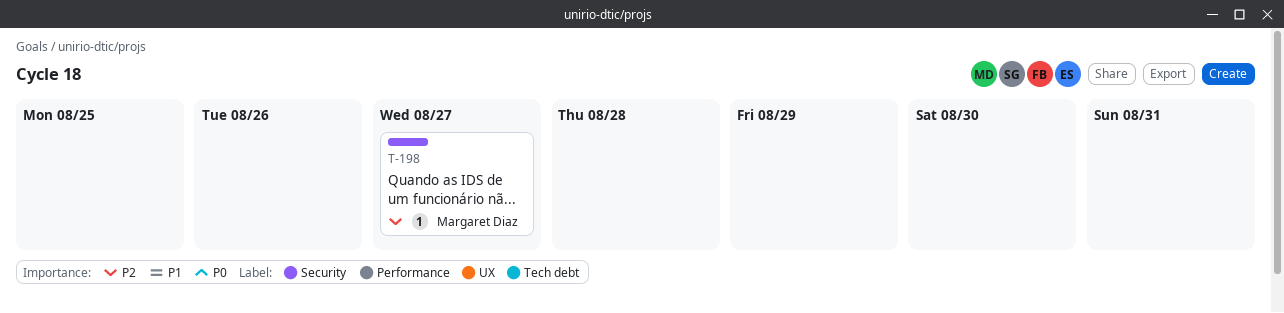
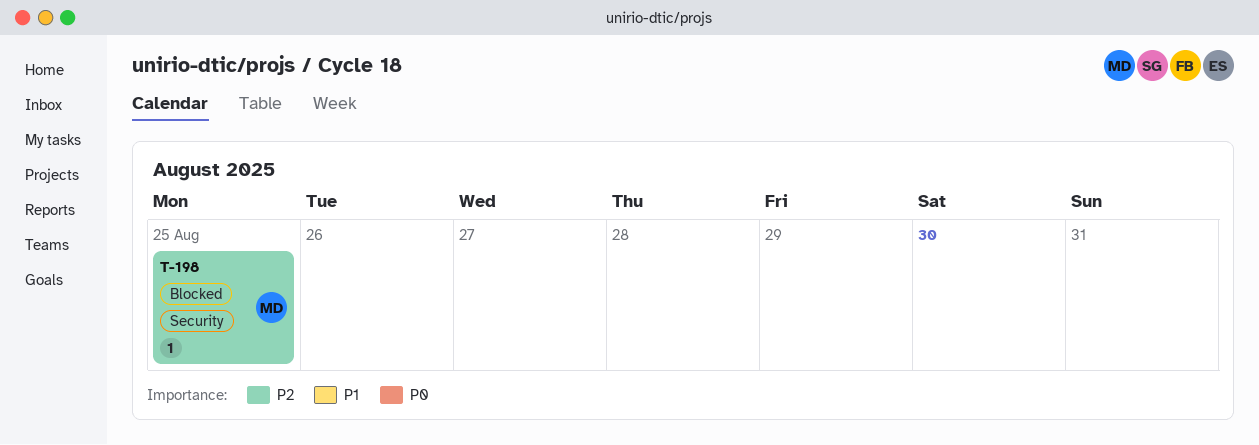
T-198, due: Aug 27 -> Aug 25

